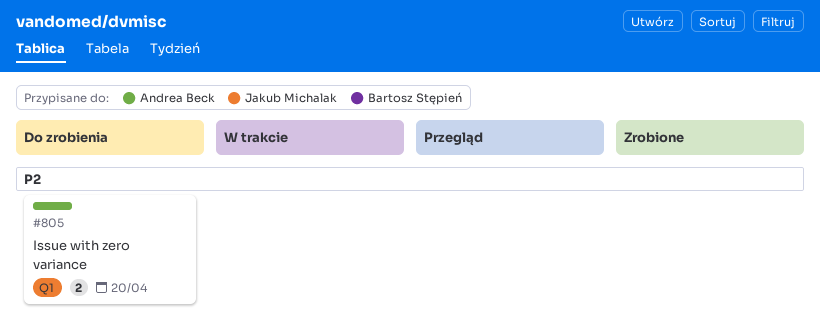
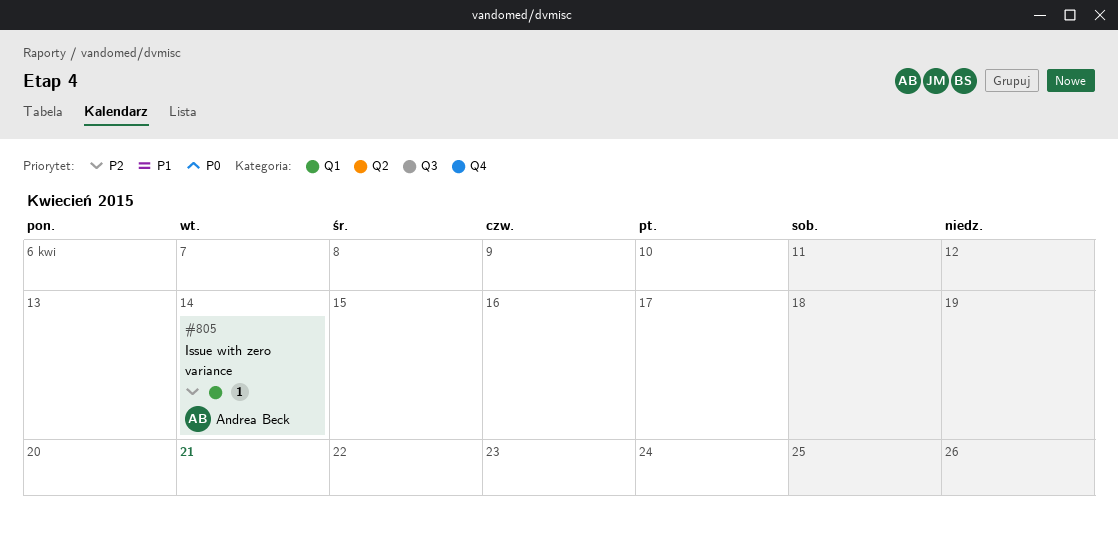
#805, estimate: 2 -> 1
#805, due: Apr 20 -> Apr 14

